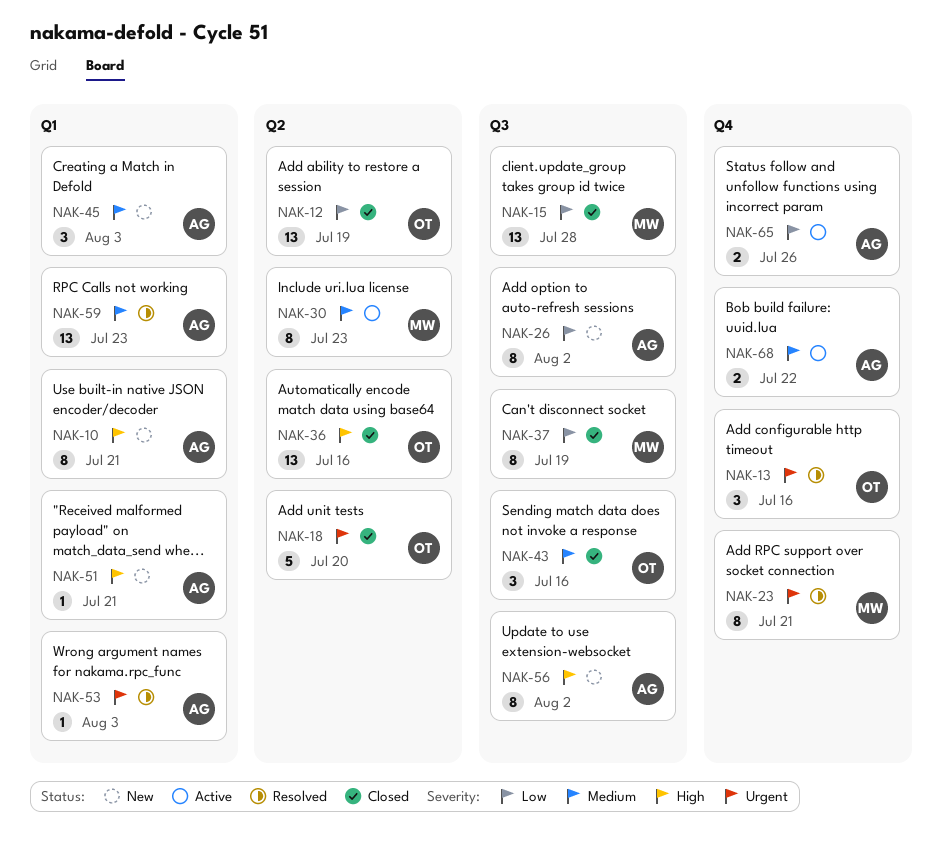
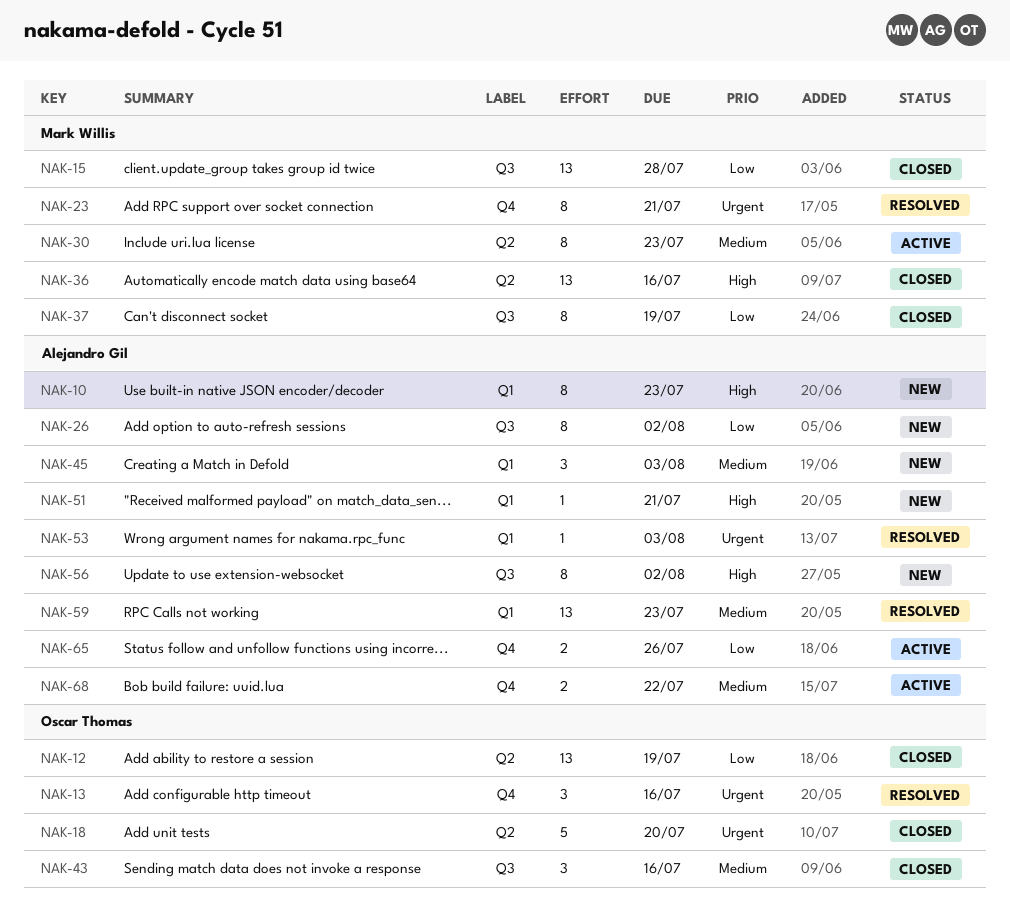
NAK-10, due: Jul 21 -> Jul 23
NAK-36, owner: Oscar Thomas -> Mark Willis

